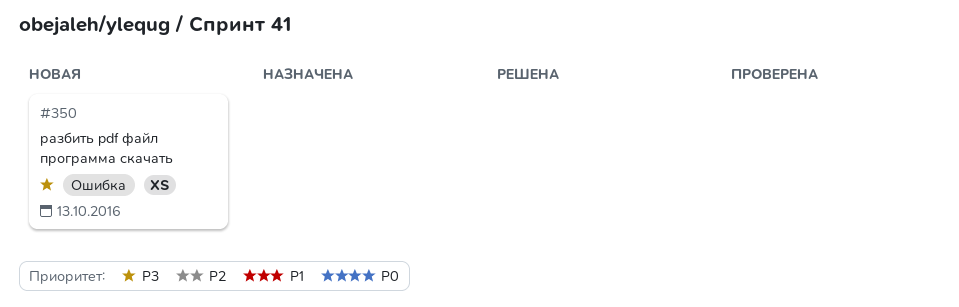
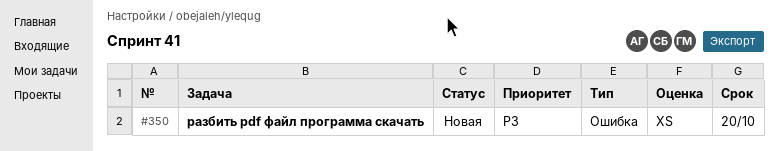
#350, due: Oct 13 -> Oct 20

